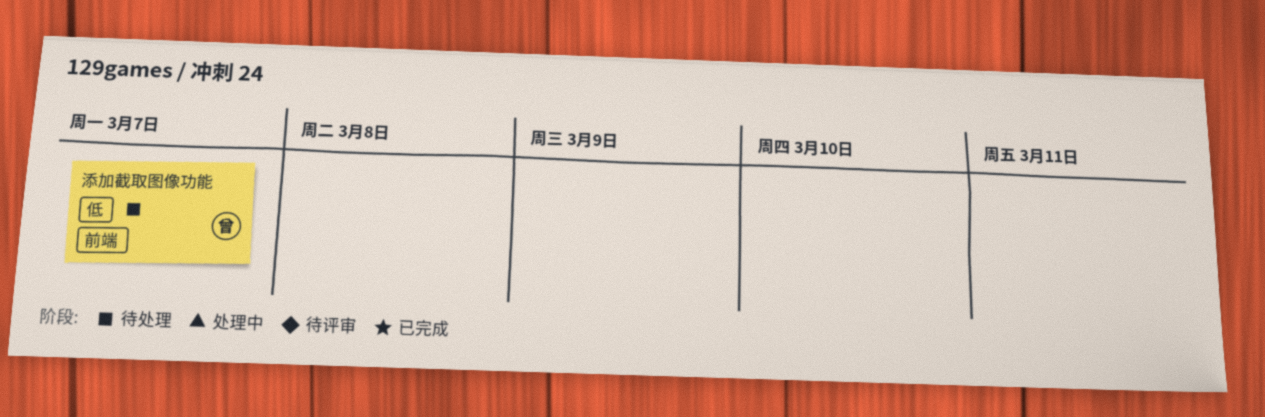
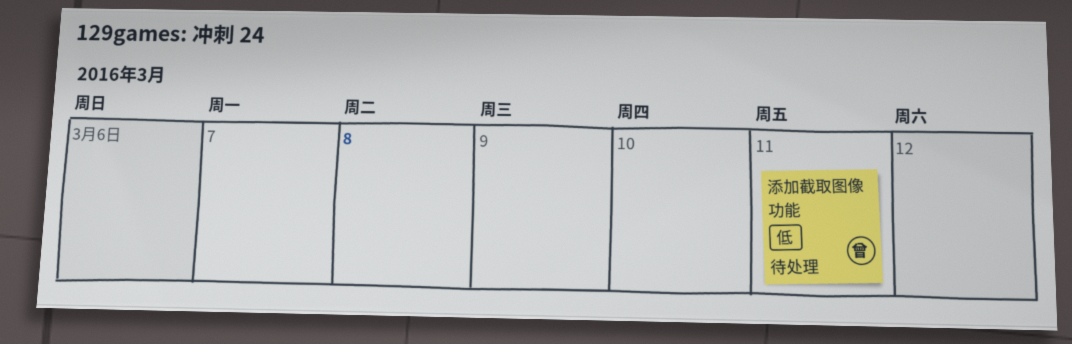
添加截取图像功能, due: Mar 7 -> Mar 11

